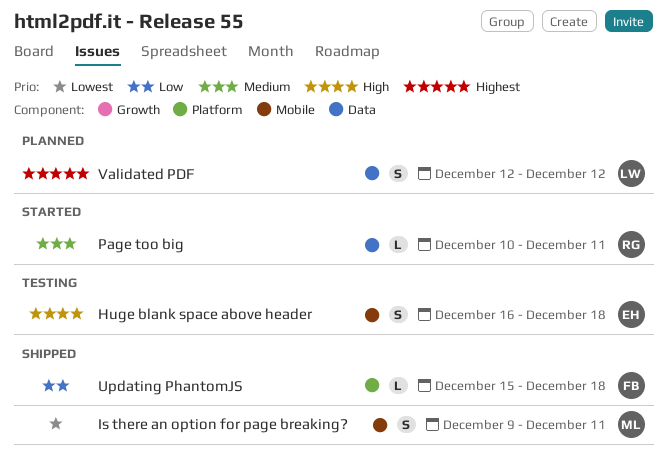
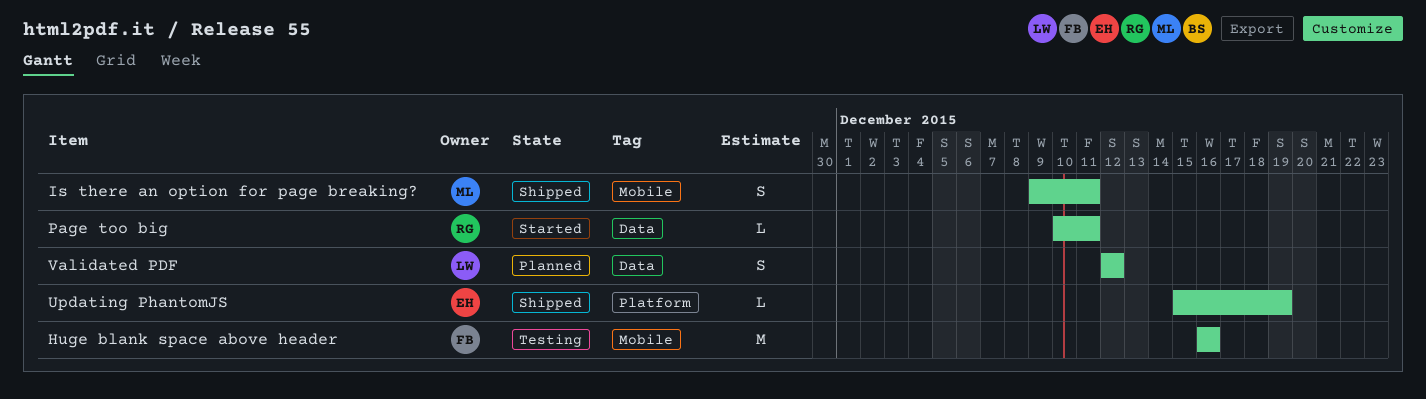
Huge blank space above header, owner: EH -> FB
Huge blank space above header, estimate: S -> M
Huge blank space above header, due: Dec 18 -> Dec 16
Updating PhantomJS, owner: FB -> EH
Updating PhantomJS, due: Dec 18 -> Dec 19

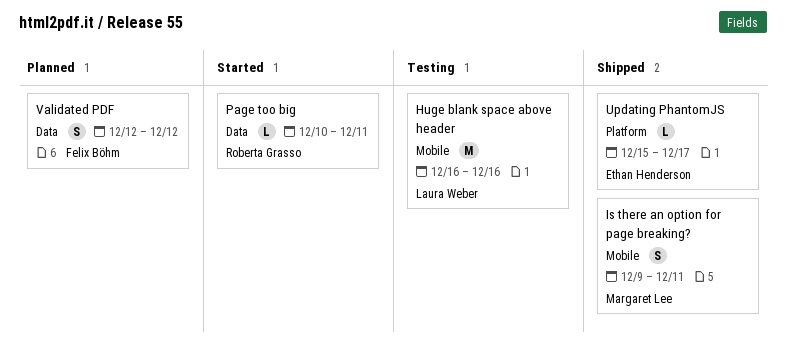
Huge blank space above header, owner: Felix Böhm -> Laura Weber
Updating PhantomJS, due: Dec 19 -> Dec 17
Validated PDF, owner: Laura Weber -> Felix Böhm

